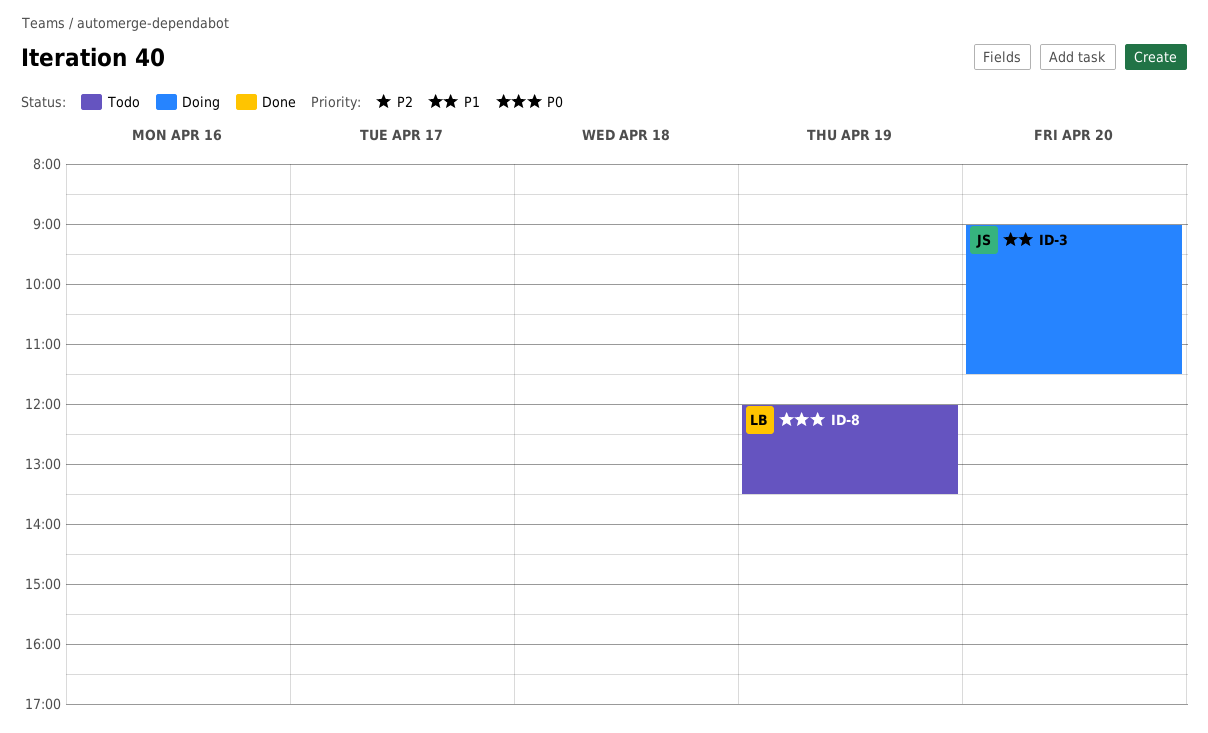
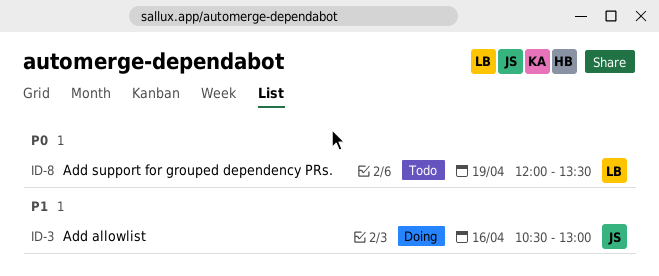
ID-3, day: Apr 20 -> Apr 16
ID-3, begins: 09:00 -> 10:30
ID-3, ends: 11:30 -> 13:00

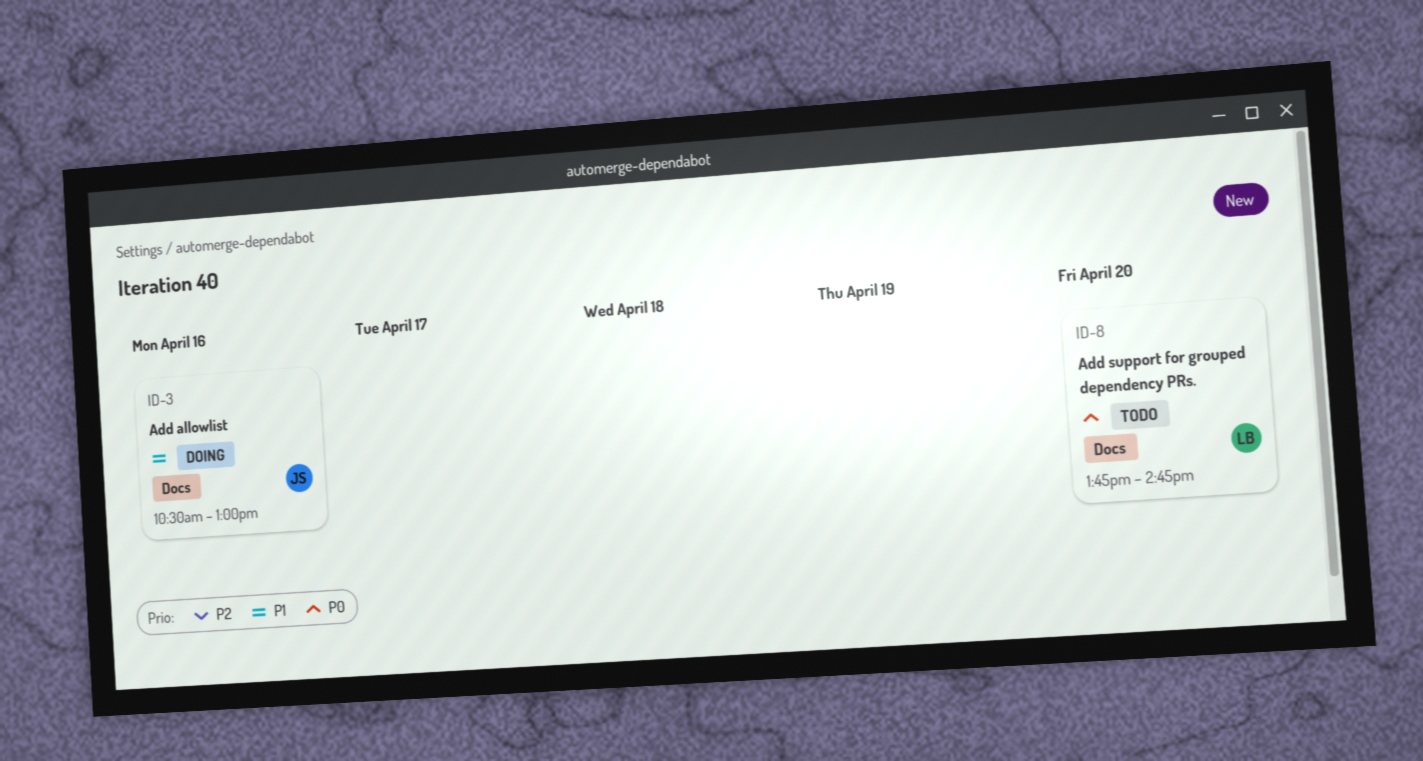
ID-8, day: Apr 19 -> Apr 20
ID-8, begins: 12:00 -> 13:45
ID-8, ends: 13:30 -> 14:45

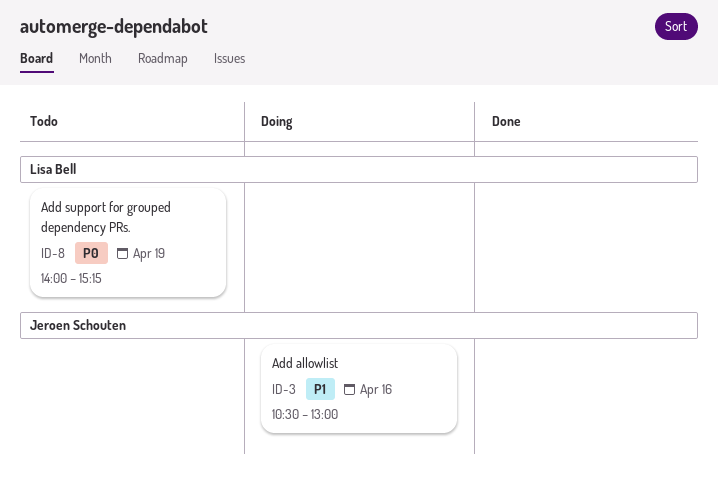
ID-8, day: Apr 20 -> Apr 19
ID-8, begins: 13:45 -> 14:00
ID-8, ends: 14:45 -> 15:15

